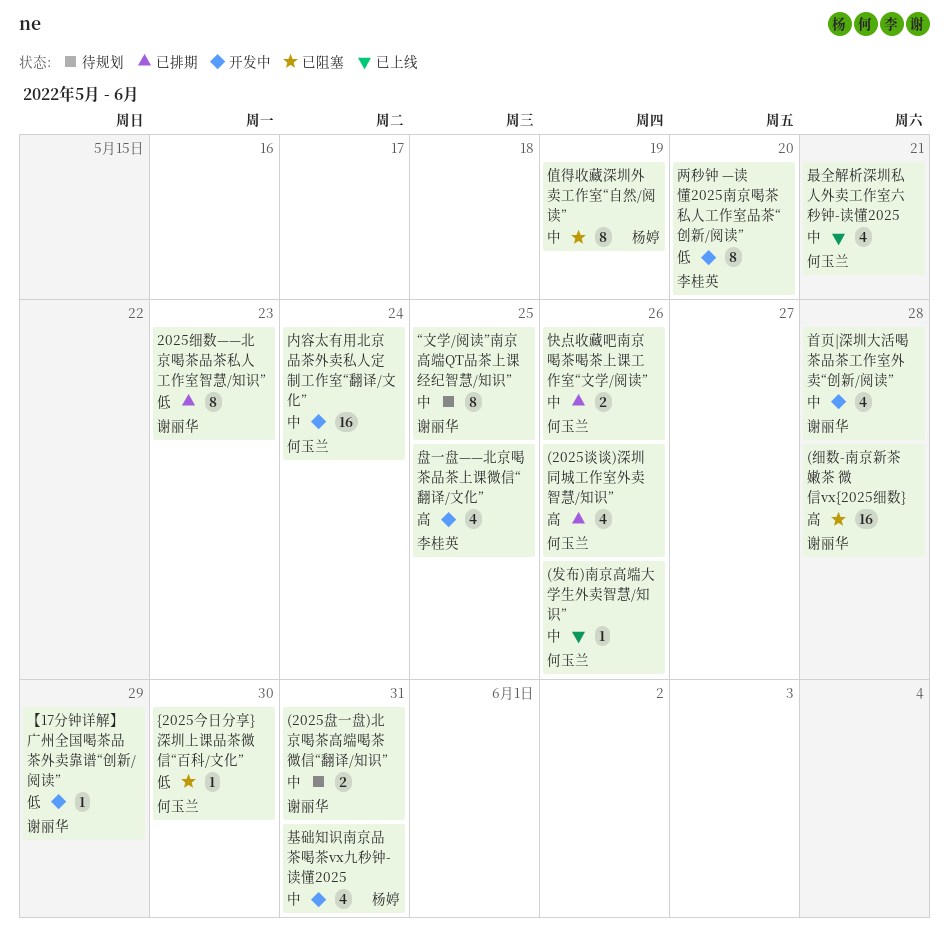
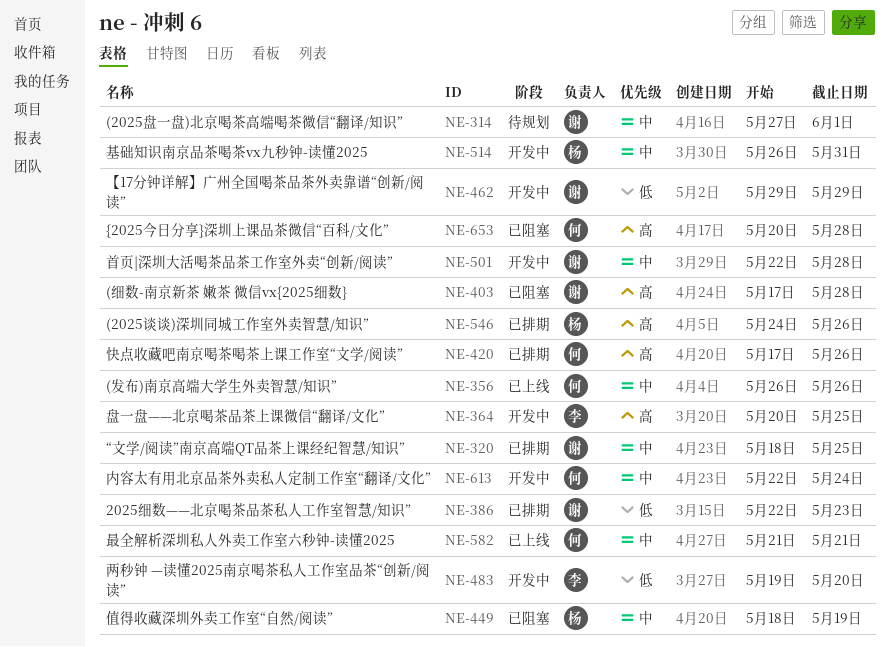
(2025盘一盘)北京喝茶高端喝茶微信“翻译/知识”, due: May 31 -> Jun 1
(2025谈谈)深圳同城工作室外卖智慧/知识”, owner: 何玉兰 -> 杨婷
{2025今日分享}深圳上课品茶微信“百科/文化”, priority: 低 -> 高
{2025今日分享}深圳上课品茶微信“百科/文化”, due: May 30 -> May 28
“文学/阅读”南京高端QT品茶上课经纪智慧/知识”, status: 待规划 -> 已排期
快点收藏吧南京喝茶喝茶上课工作室“文学/阅读”, priority: 中 -> 高

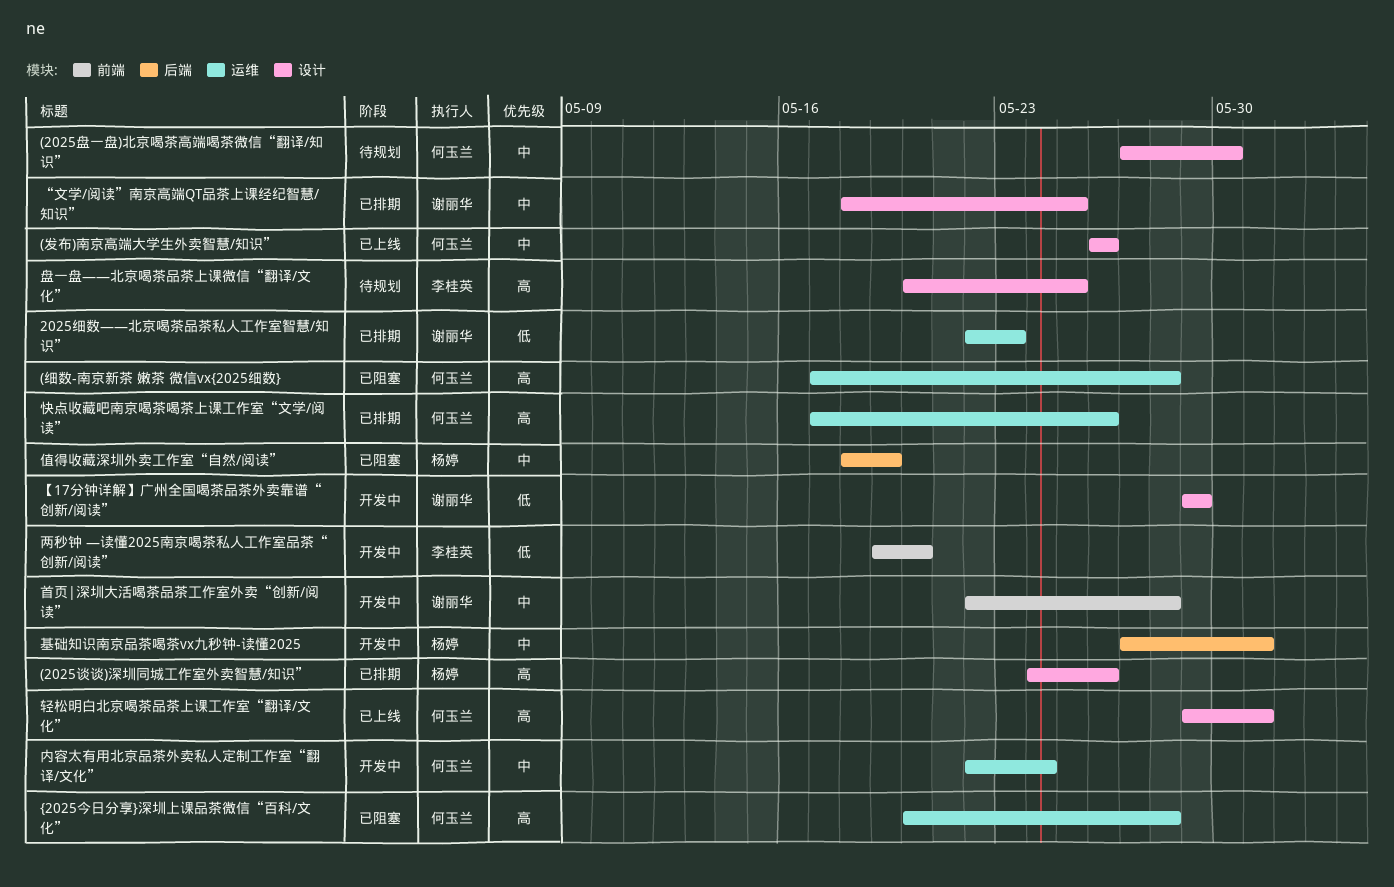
(2025盘一盘)北京喝茶高端喝茶微信“翻译/知识”, owner: 谢丽华 -> 何玉兰
(2025盘一盘)北京喝茶高端喝茶微信“翻译/知识”, due: Jun 1 -> May 30
(细数-南京新茶 嫩茶 微信vx{2025细数}, owner: 谢丽华 -> 何玉兰
基础知识南京品茶喝茶vx九秒钟-读懂2025, start: May 26 -> May 27
最全解析深圳私人外卖工作室六秒钟-读懂2025: present -> none
盘一盘——北京喝茶品茶上课微信“翻译/文化”, status: 开发中 -> 待规划
轻松明白北京喝茶品茶上课工作室“翻译/文化”: none -> present

